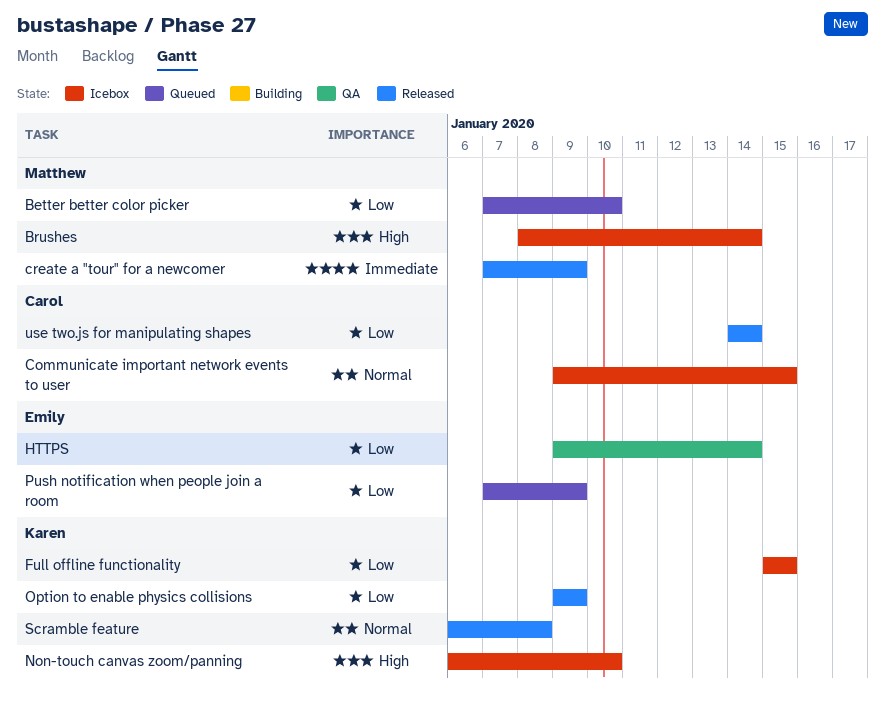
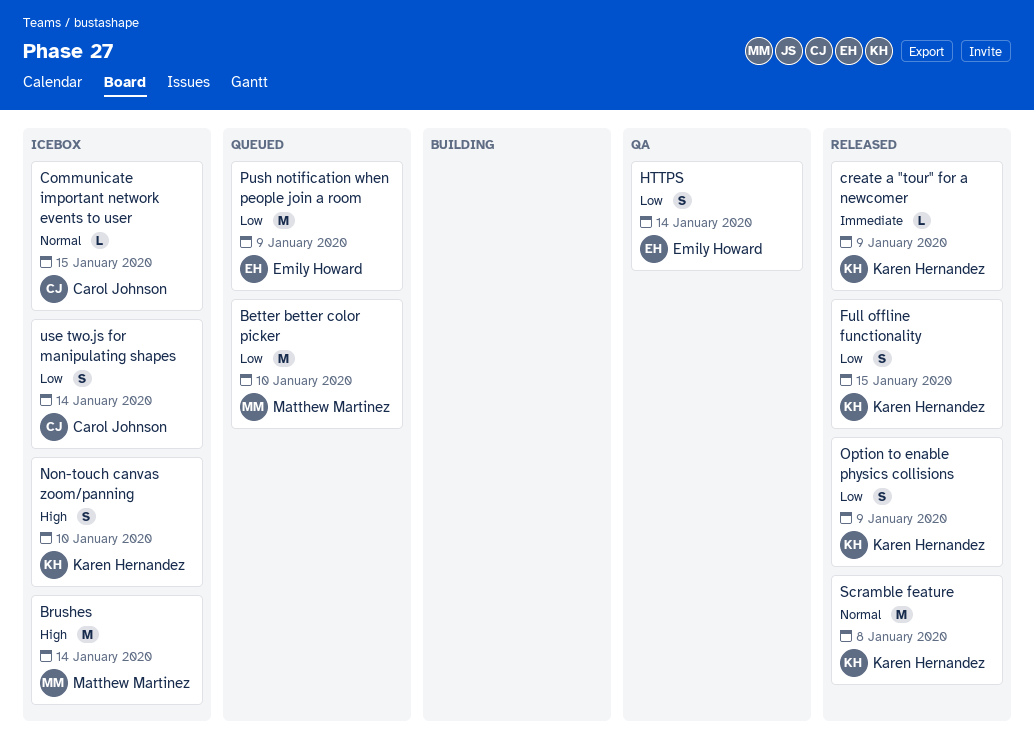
create a "tour" for a newcomer, owner: Matthew Martinez -> Karen Hernandez
Full offline functionality, status: Icebox -> Released
use two.js for manipulating shapes, status: Released -> Icebox

